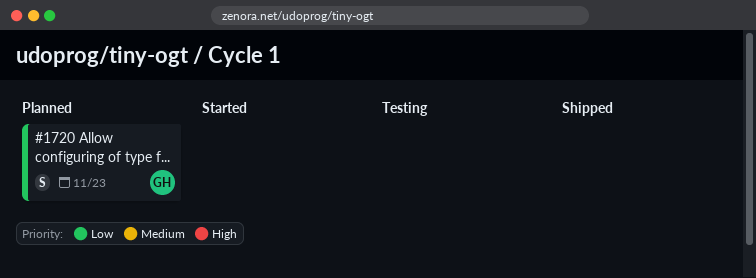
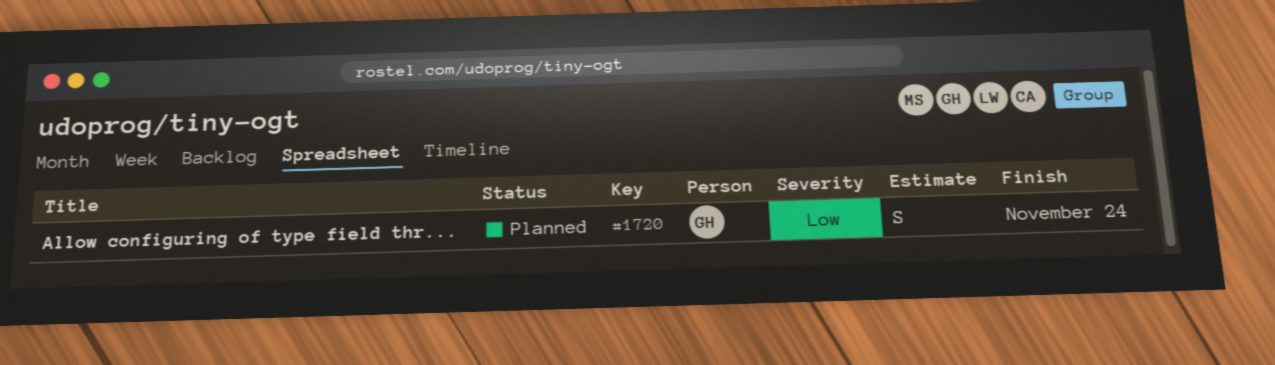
#1720, due: Nov 23 -> Nov 24

